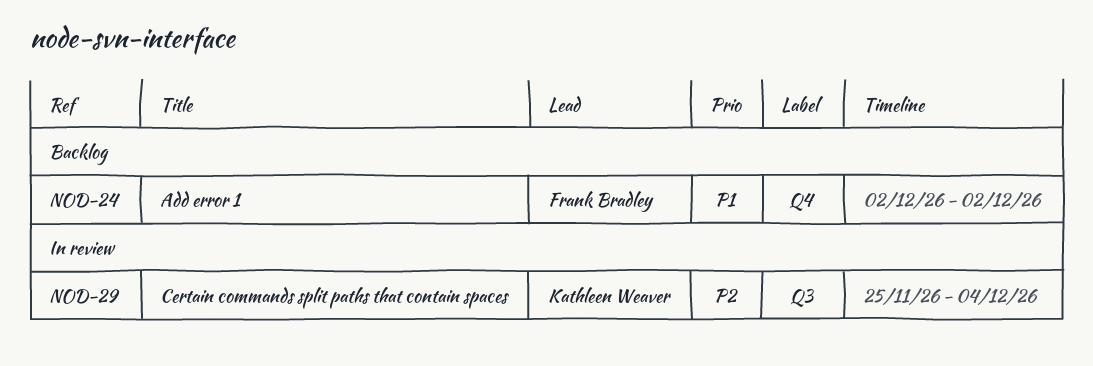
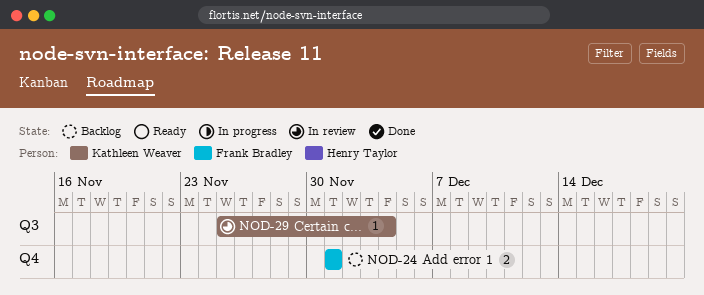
NOD-24, start: Dec 2 -> Dec 1
NOD-24, due: Dec 2 -> Dec 1

